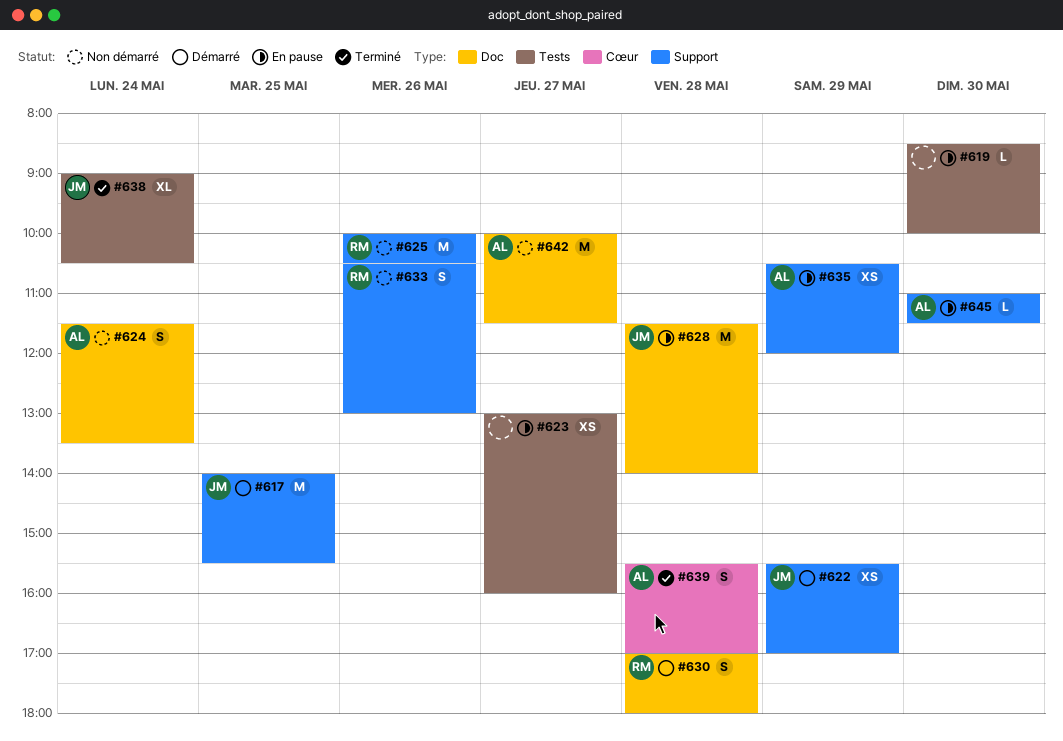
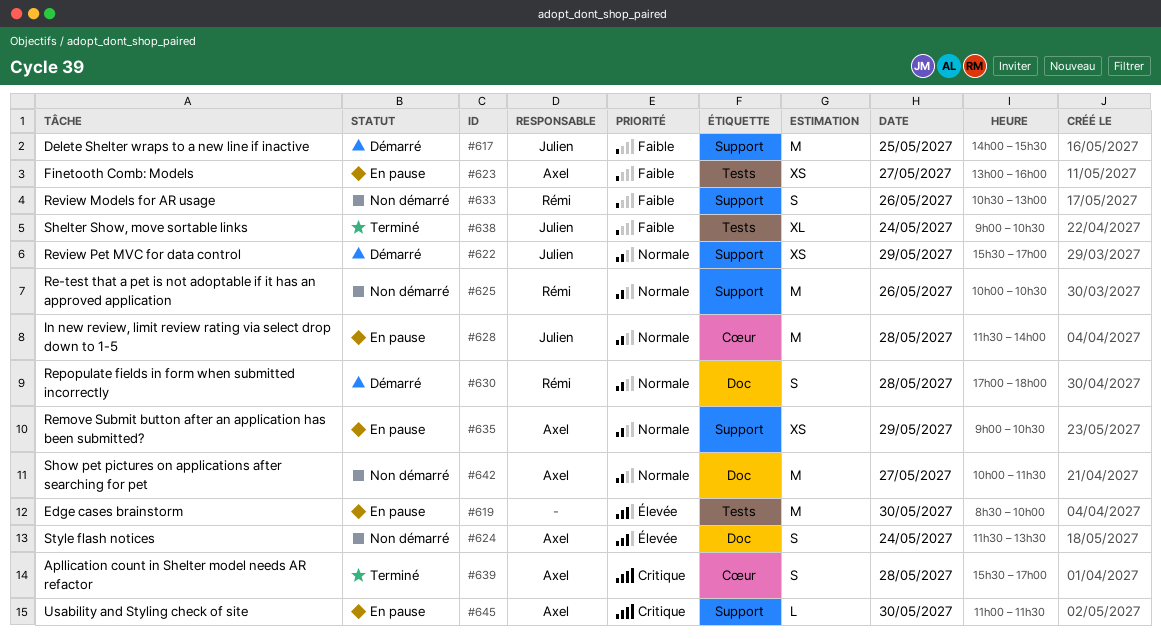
#619, estimate: L -> M
#623, owner: none -> Axel
#628, label: Doc -> Cœur
#635, begins: 10:30 -> 09:00
#635, ends: 12:00 -> 10:30

